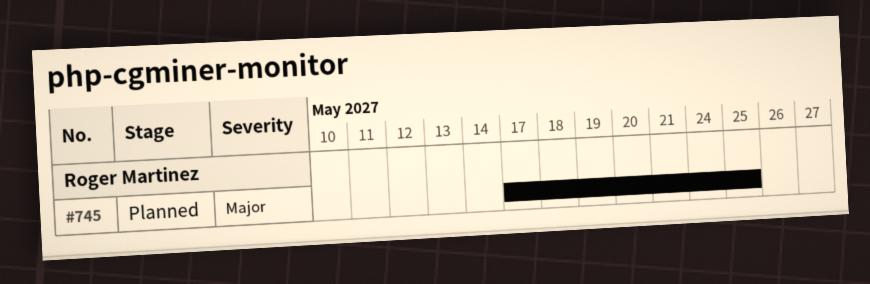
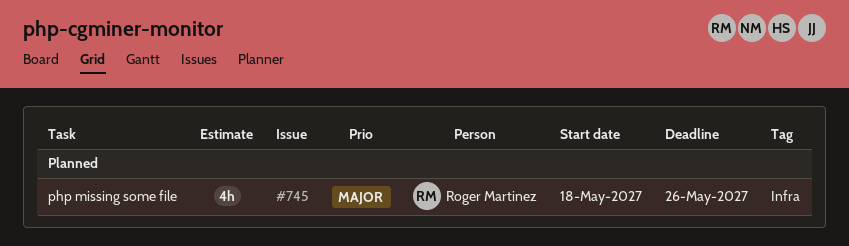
#745, start: May 17 -> May 18
#745, due: May 25 -> May 26

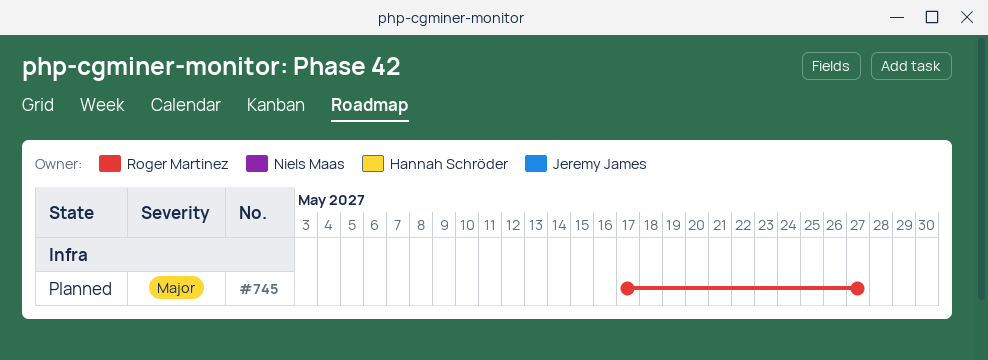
#745, start: May 18 -> May 17
#745, due: May 26 -> May 27

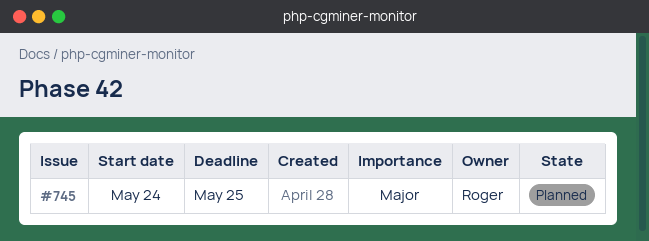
#745, start: May 17 -> May 24
#745, due: May 27 -> May 25

